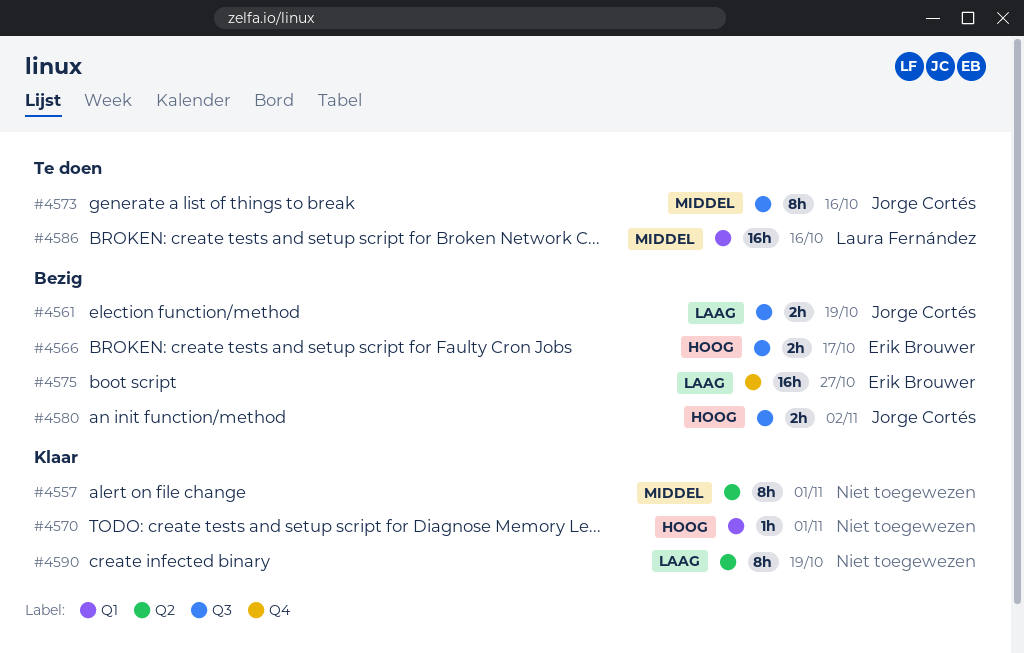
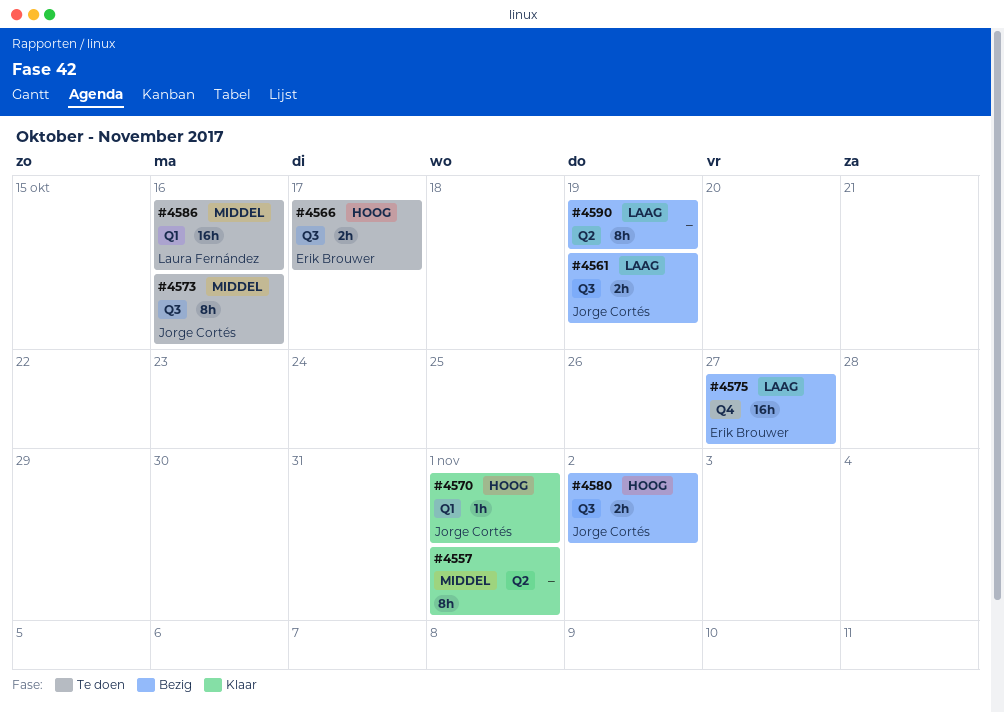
#4566, status: Bezig -> Te doen
#4570, owner: none -> Jorge Cortés
#4590, status: Klaar -> Bezig

